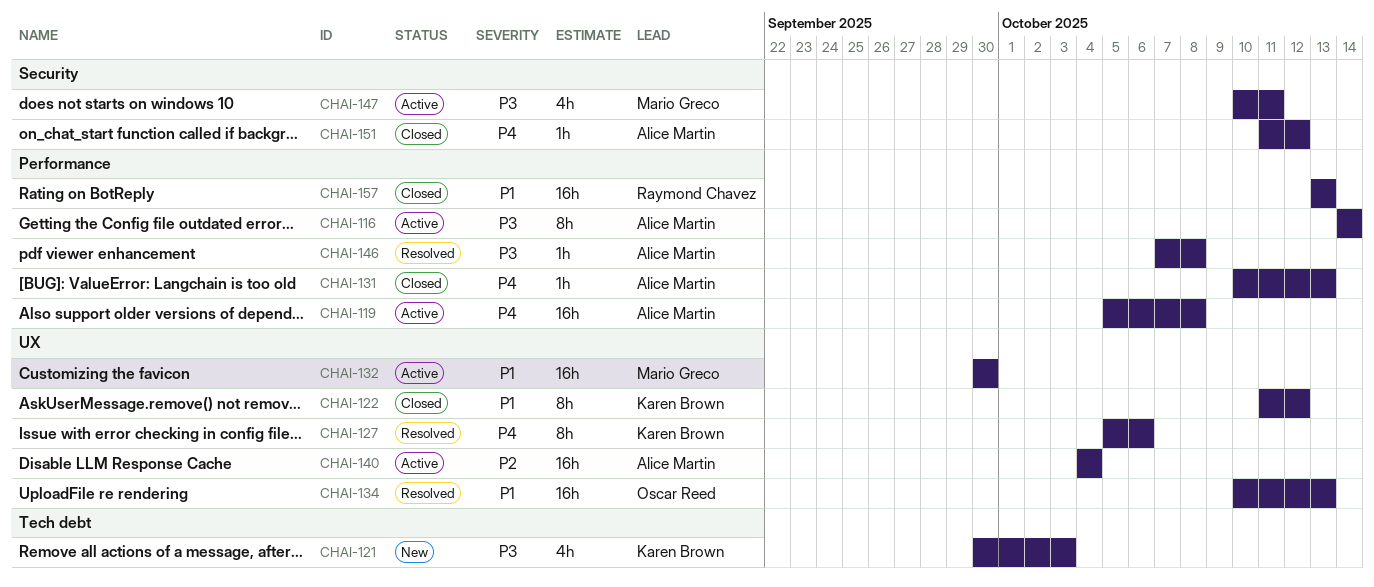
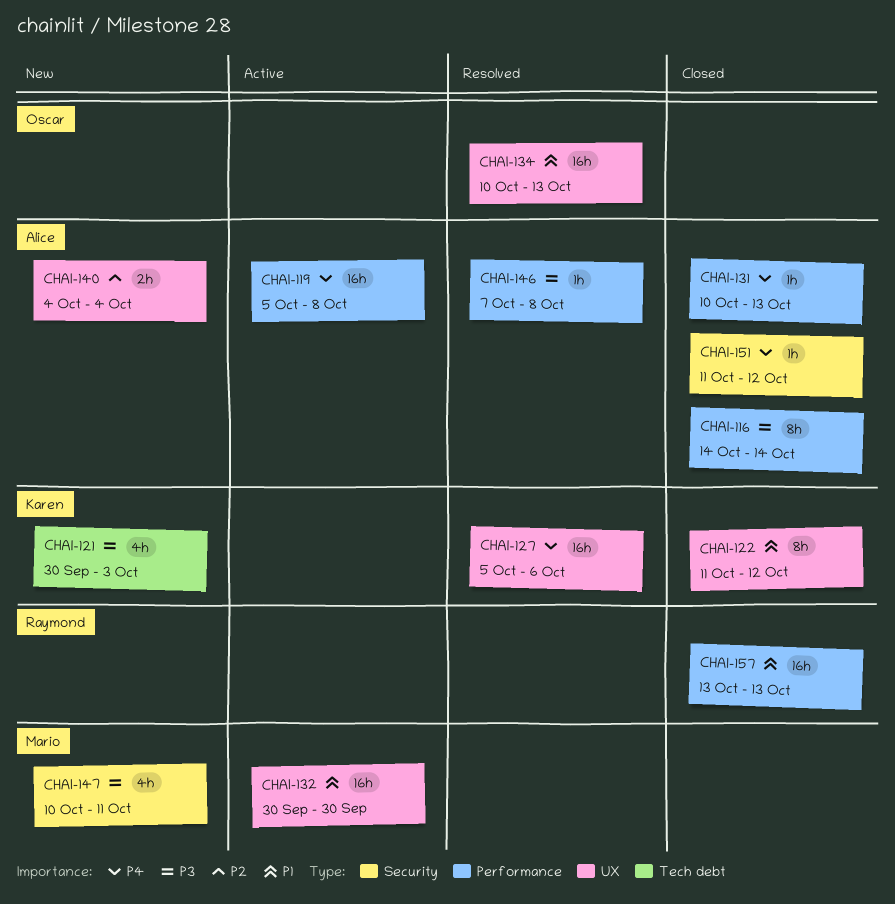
CHAI-116, status: Active -> Closed
CHAI-127, estimate: 8h -> 16h
CHAI-140, status: Active -> New
CHAI-140, estimate: 16h -> 2h
CHAI-147, status: Active -> New

